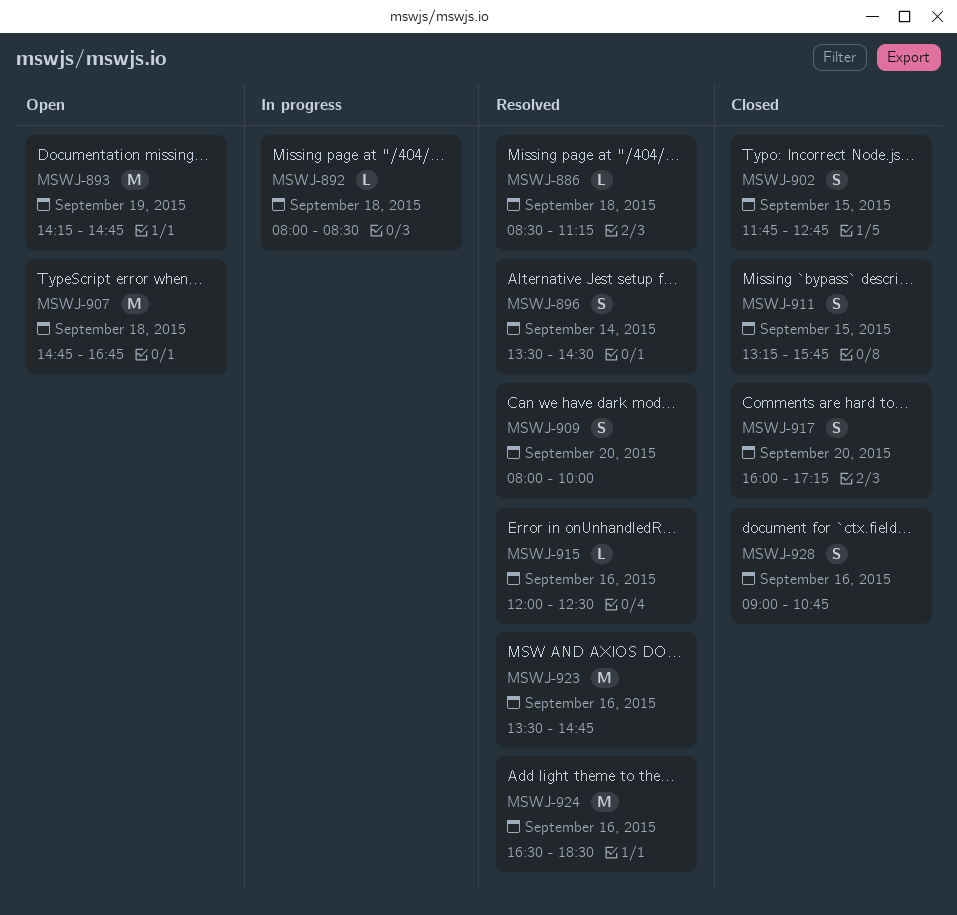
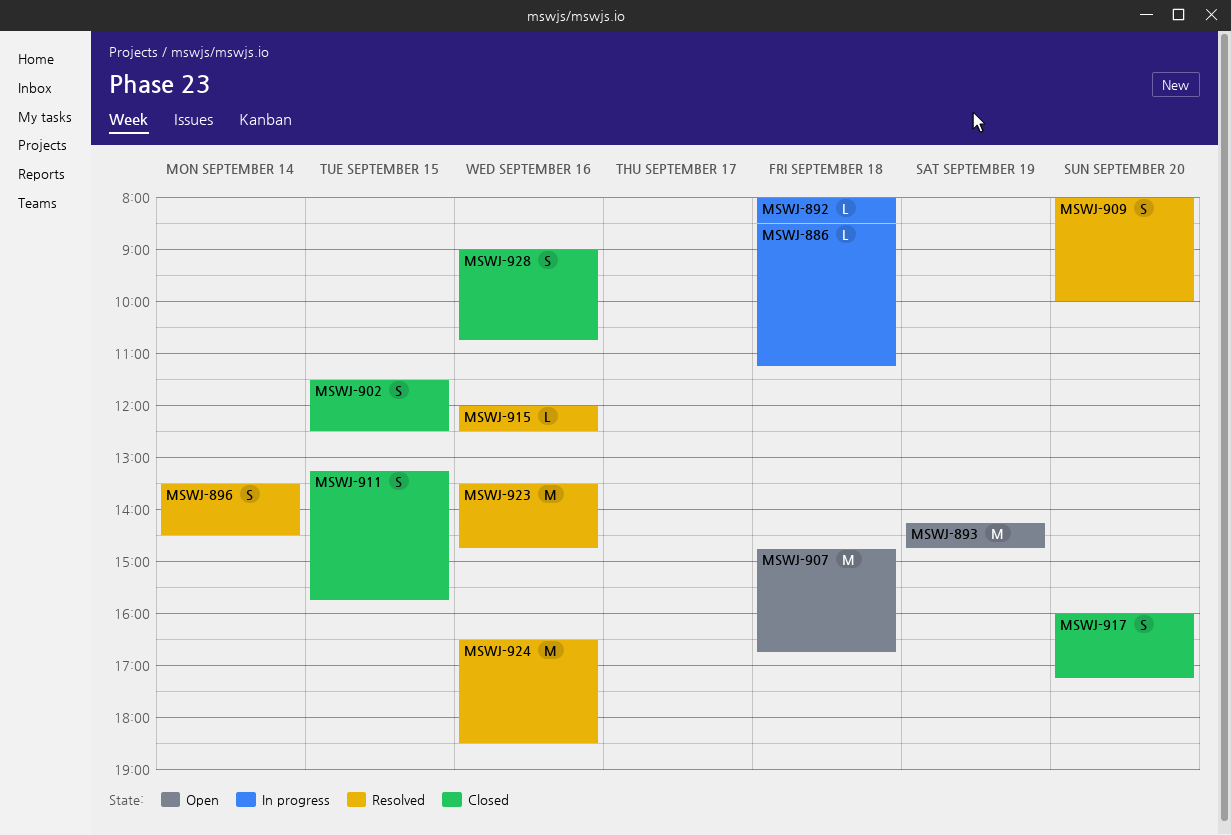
MSWJ-886, status: Resolved -> In progress
MSWJ-902, begins: 11:45 -> 11:30
MSWJ-902, ends: 12:45 -> 12:30

